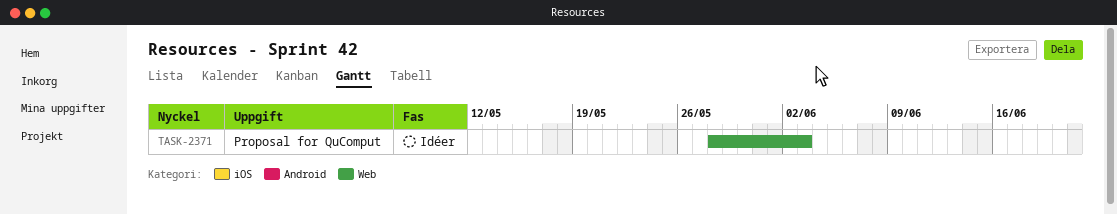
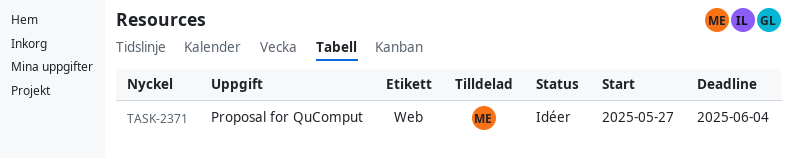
TASK-2371, start: May 28 -> May 27
TASK-2371, due: Jun 3 -> Jun 4

